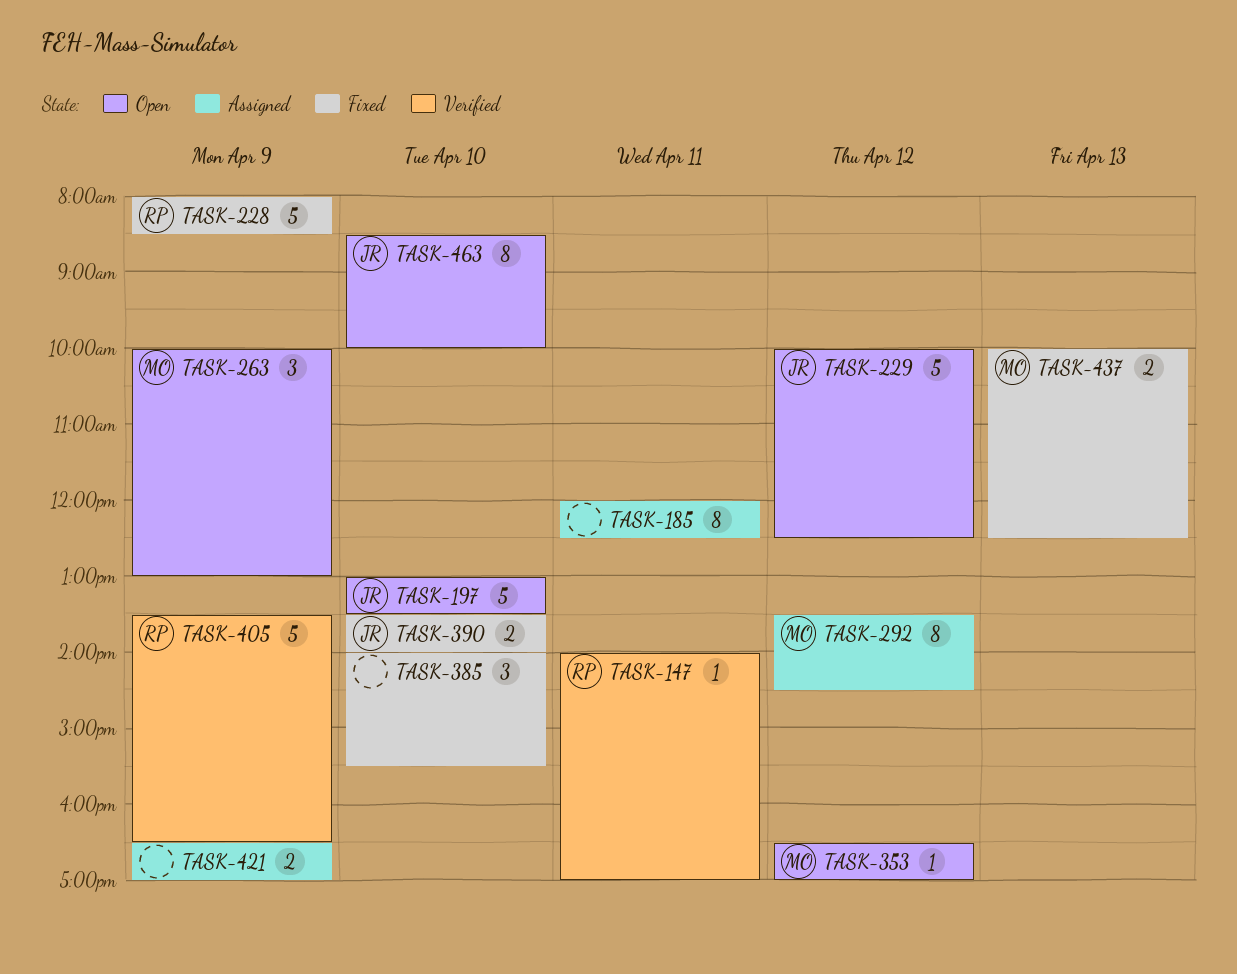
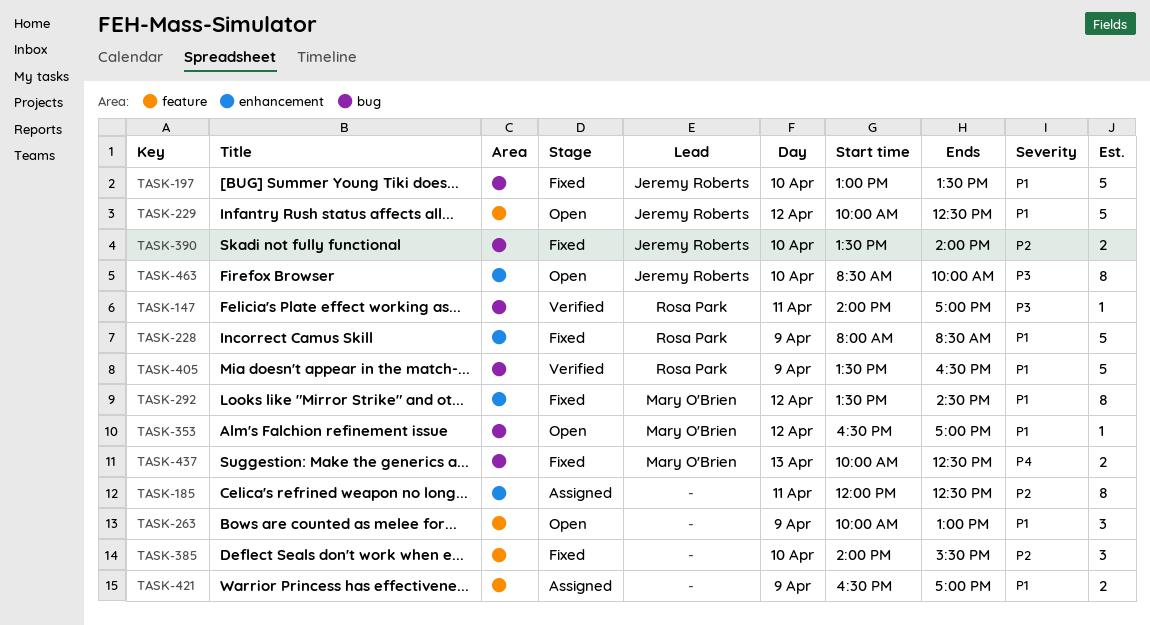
TASK-197, status: Open -> Fixed
TASK-263, owner: Mary O'Brien -> none
TASK-292, status: Assigned -> Fixed

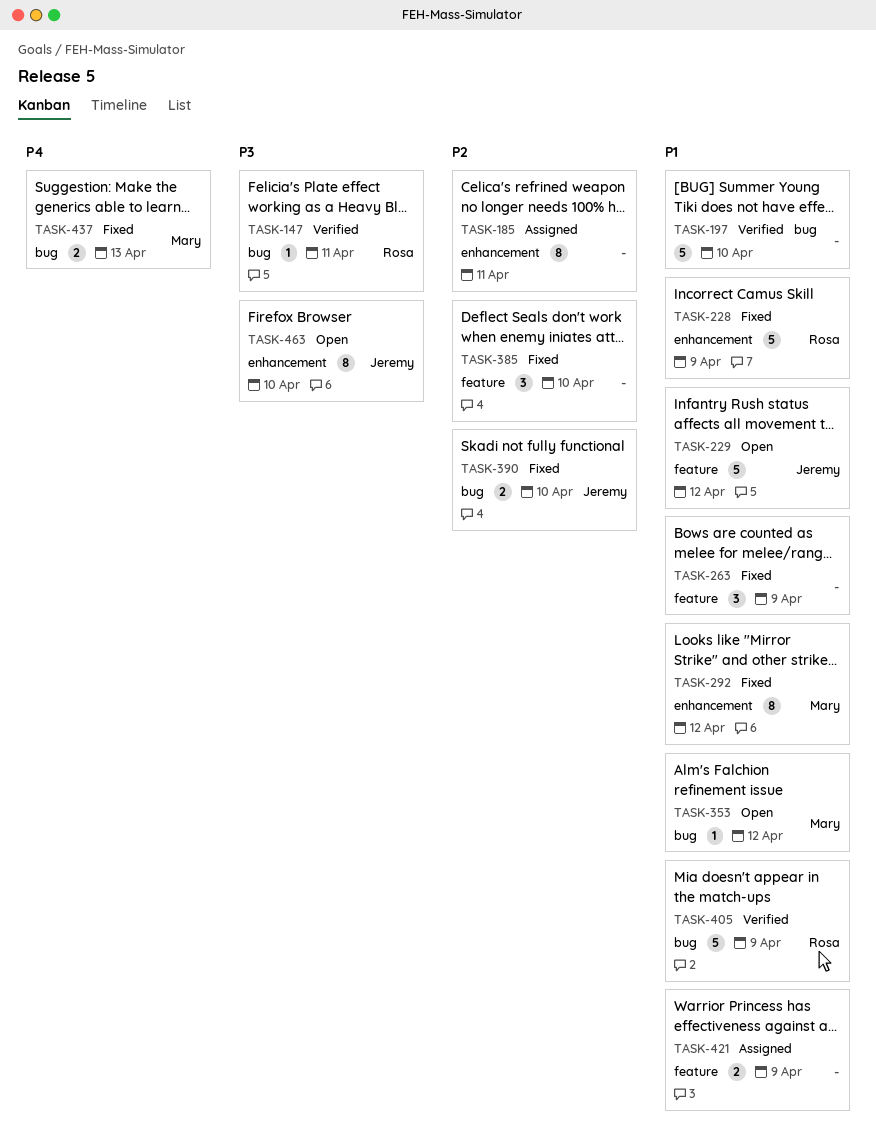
TASK-197, status: Fixed -> Verified
TASK-197, owner: Jeremy Roberts -> none
TASK-263, status: Open -> Fixed

